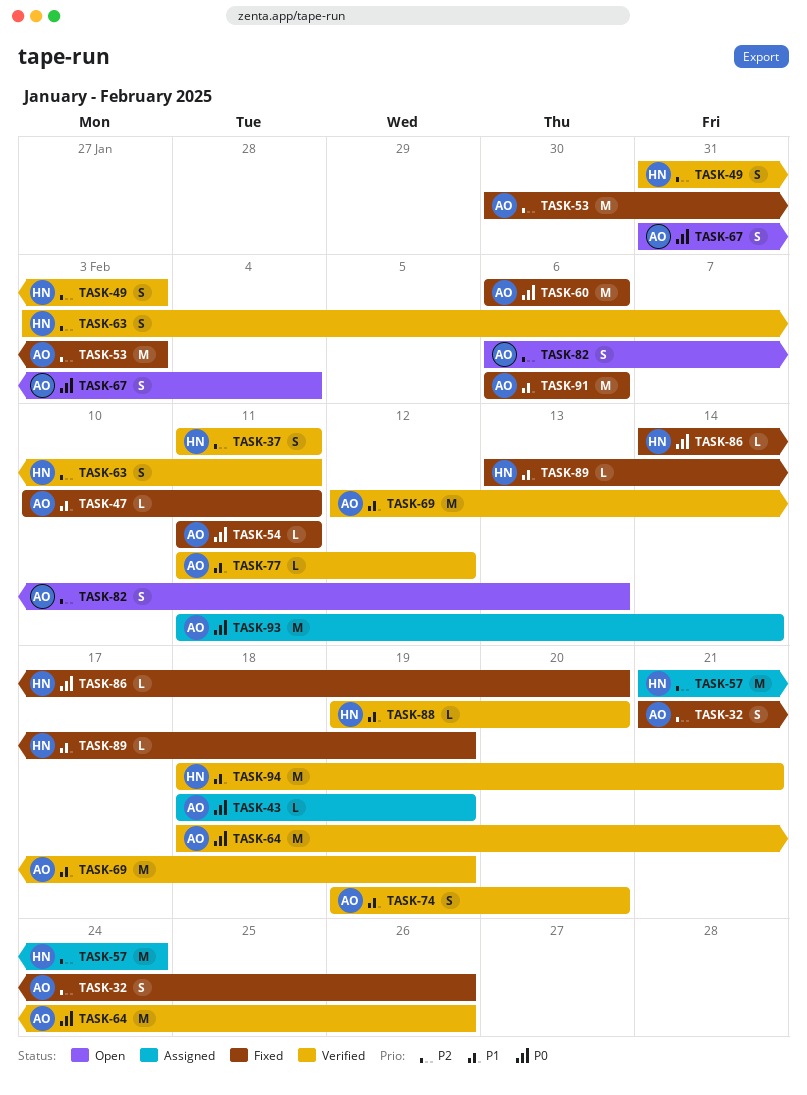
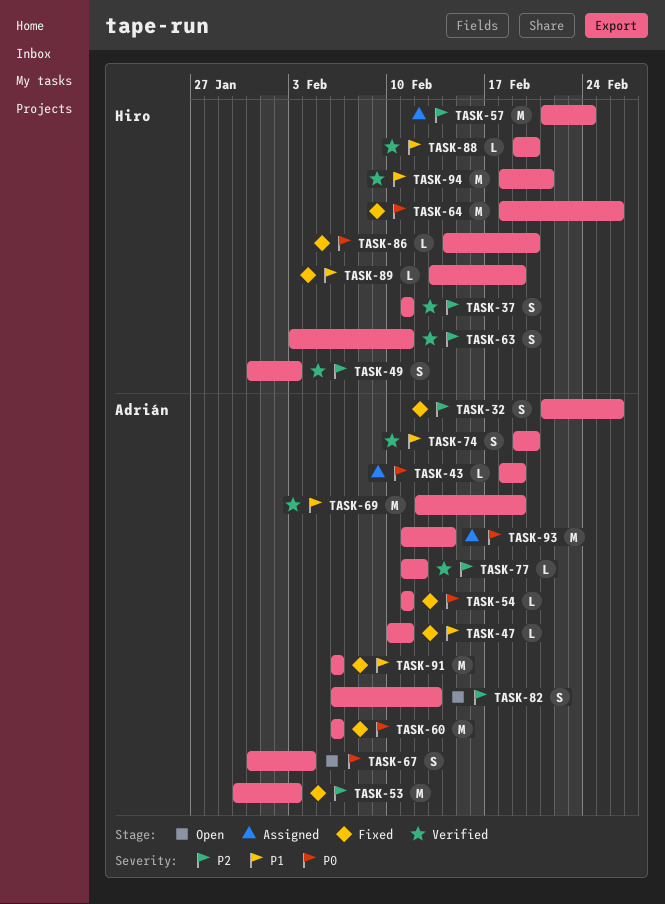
TASK-64, status: Verified -> Fixed
TASK-64, owner: Adrián -> Hiro
TASK-77, priority: P1 -> P2

